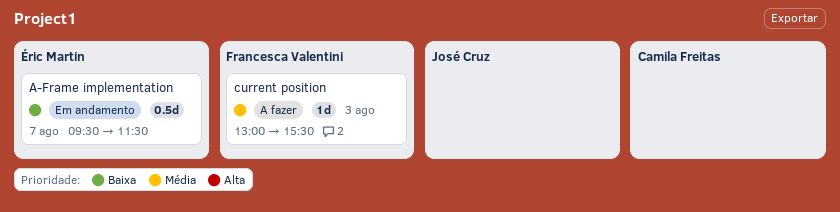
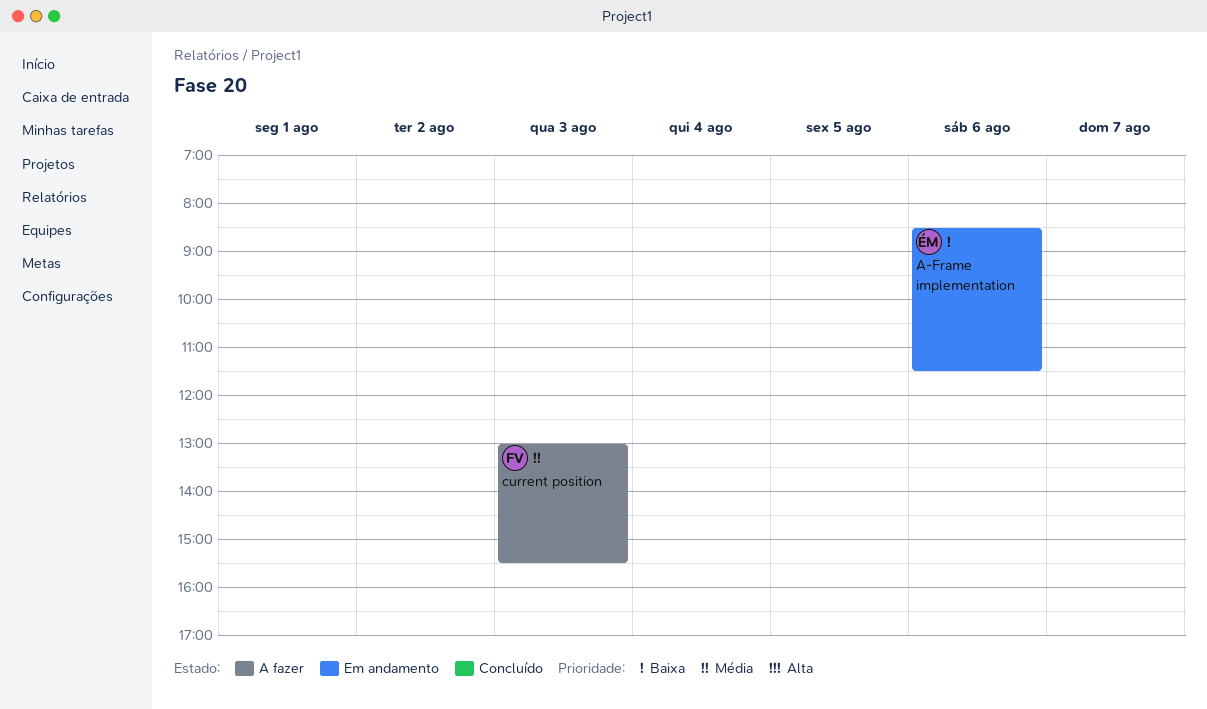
A-Frame implementation, day: Aug 7 -> Aug 6
A-Frame implementation, begins: 09:30 -> 08:30

